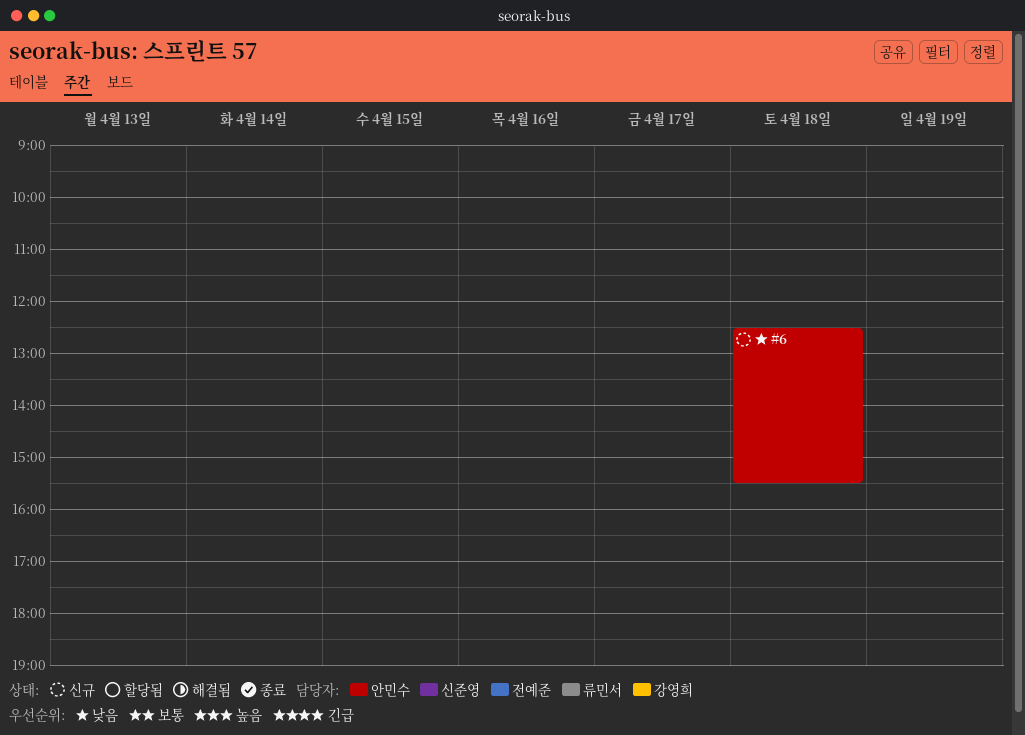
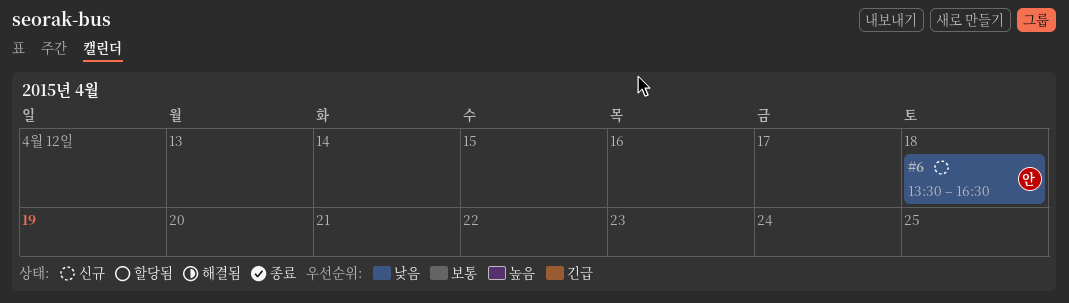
#6, begins: 12:30 -> 13:30
#6, ends: 15:30 -> 16:30

